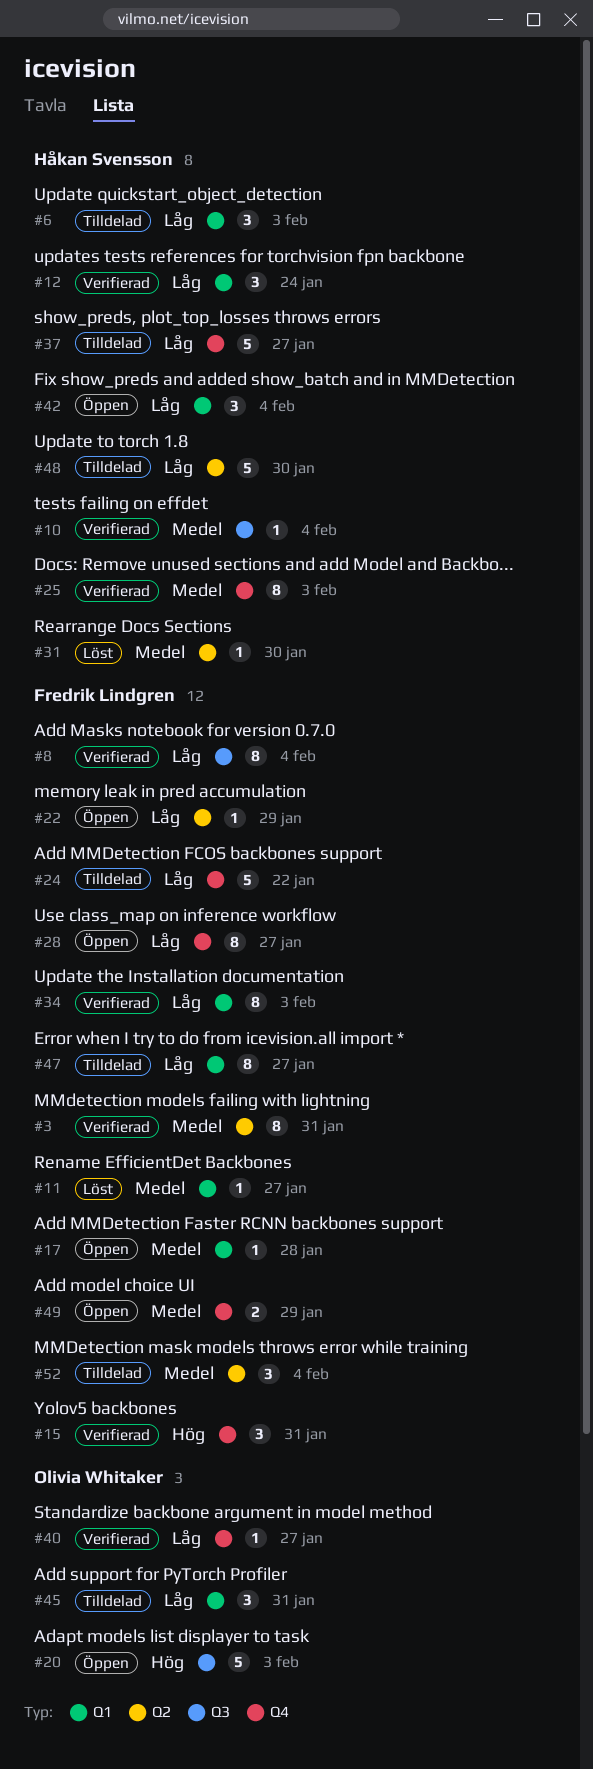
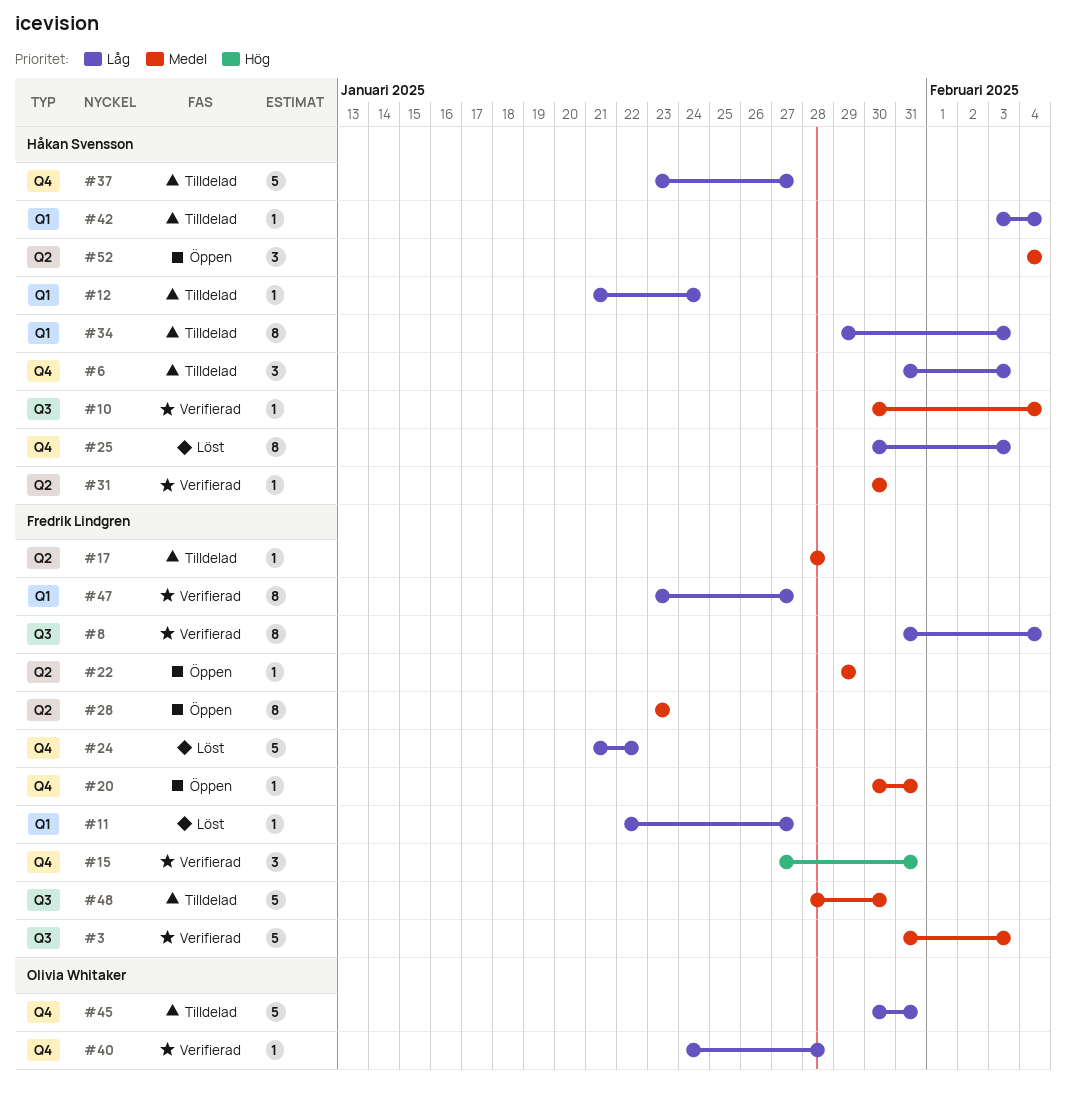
#3, label: Q2 -> Q3
#3, estimate: 8 -> 5
#3, due: Jan 31 -> Feb 3
#6, label: Q1 -> Q4
#11, priority: Medel -> Låg
#12, status: Verifierad -> Tilldelad
#12, estimate: 3 -> 1
#17, status: Öppen -> Tilldelad
#17, label: Q1 -> Q2
#20, owner: Olivia Whitaker -> Fredrik Lindgren
#20, priority: Hög -> Medel
#20, label: Q3 -> Q4
#20, estimate: 5 -> 1
#20, due: Feb 3 -> Jan 31
#22, priority: Låg -> Medel
#24, status: Tilldelad -> Löst
#25, status: Verifierad -> Löst
#25, priority: Medel -> Låg
#28, priority: Låg -> Medel
#28, label: Q4 -> Q2
#28, due: Jan 27 -> Jan 23
#31, status: Löst -> Verifierad
#34, status: Verifierad -> Tilldelad
#34, owner: Fredrik Lindgren -> Håkan Svensson
#40, due: Jan 27 -> Jan 28
#42, status: Öppen -> Tilldelad
#42, estimate: 3 -> 1
#45, label: Q1 -> Q4
#45, estimate: 3 -> 5
#47, status: Tilldelad -> Verifierad
#48, owner: Håkan Svensson -> Fredrik Lindgren
#48, priority: Låg -> Medel
#48, label: Q2 -> Q3
#49: present -> none
#52, status: Tilldelad -> Öppen
#52, owner: Fredrik Lindgren -> Håkan Svensson

